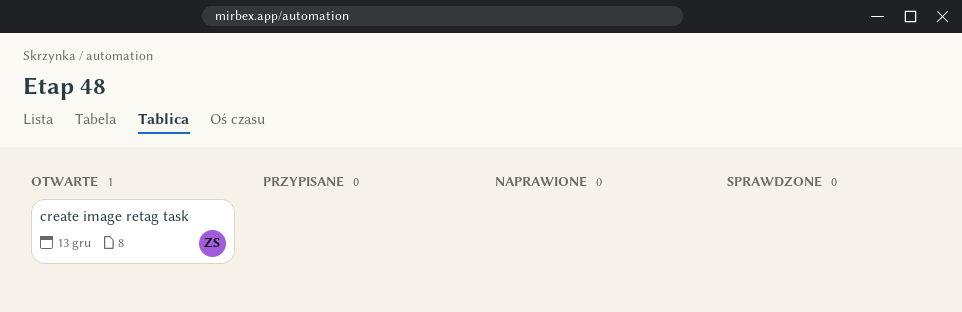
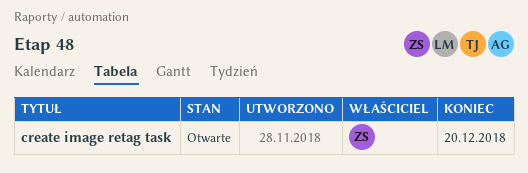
create image retag task, due: Dec 13 -> Dec 20

